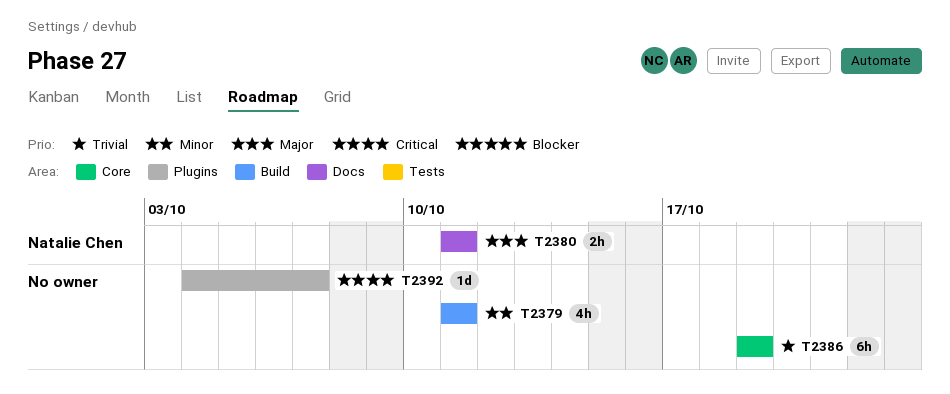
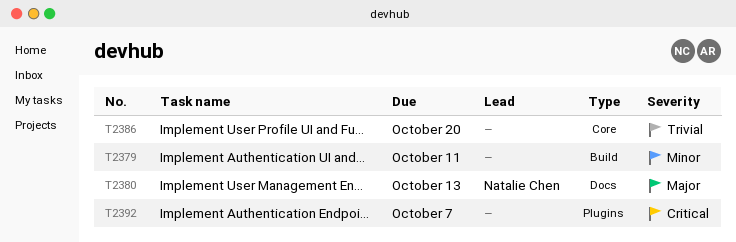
T2380, due: Oct 11 -> Oct 13
T2386, due: Oct 19 -> Oct 20

